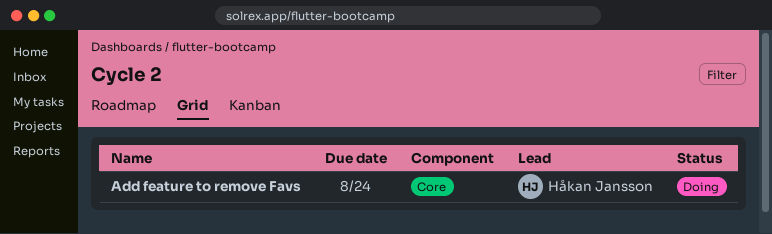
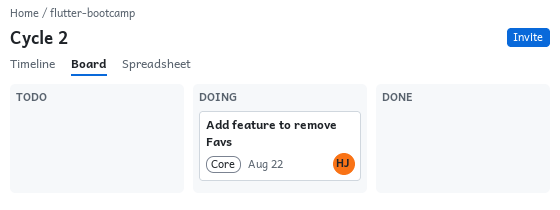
Add feature to remove Favs, due: Aug 24 -> Aug 22

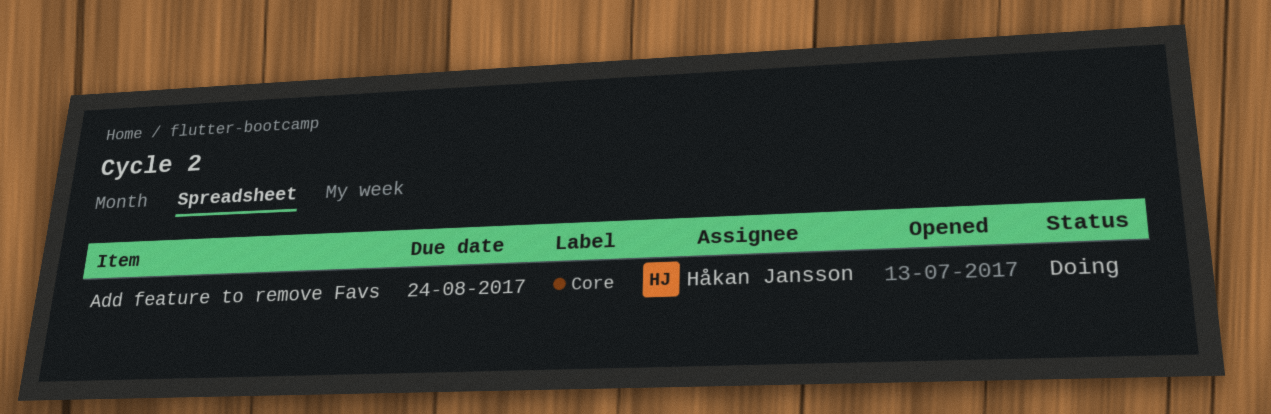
Add feature to remove Favs, due: Aug 22 -> Aug 24

